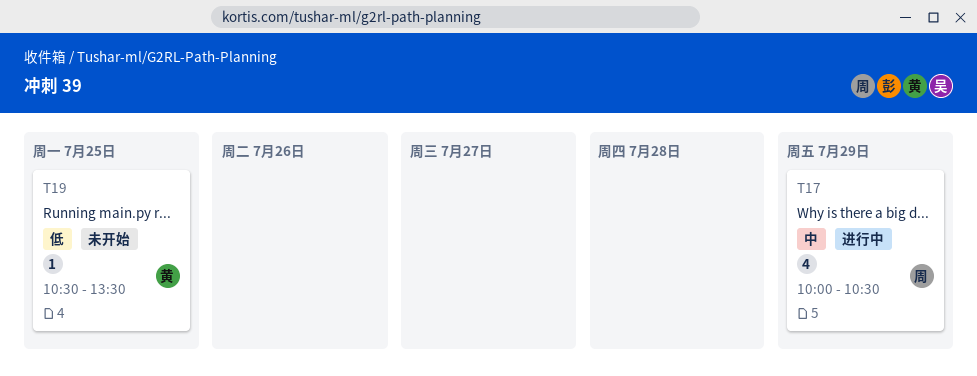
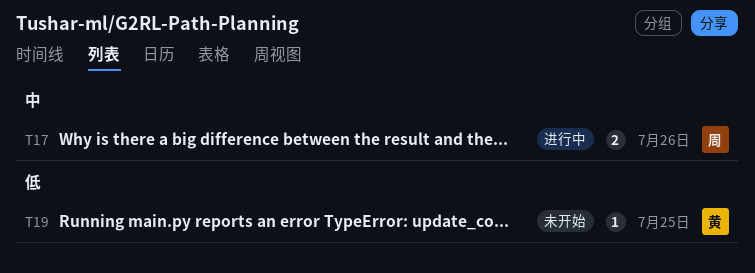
T17, estimate: 4 -> 2
T17, day: Jul 29 -> Jul 26

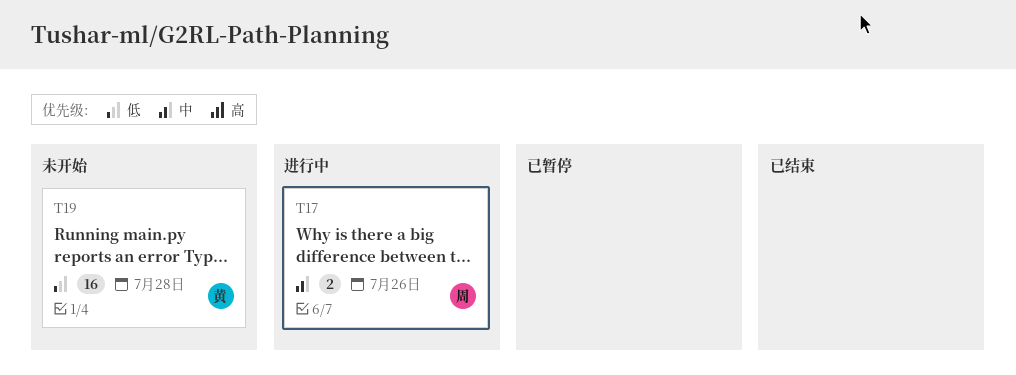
T19, estimate: 1 -> 16
T19, day: Jul 25 -> Jul 28

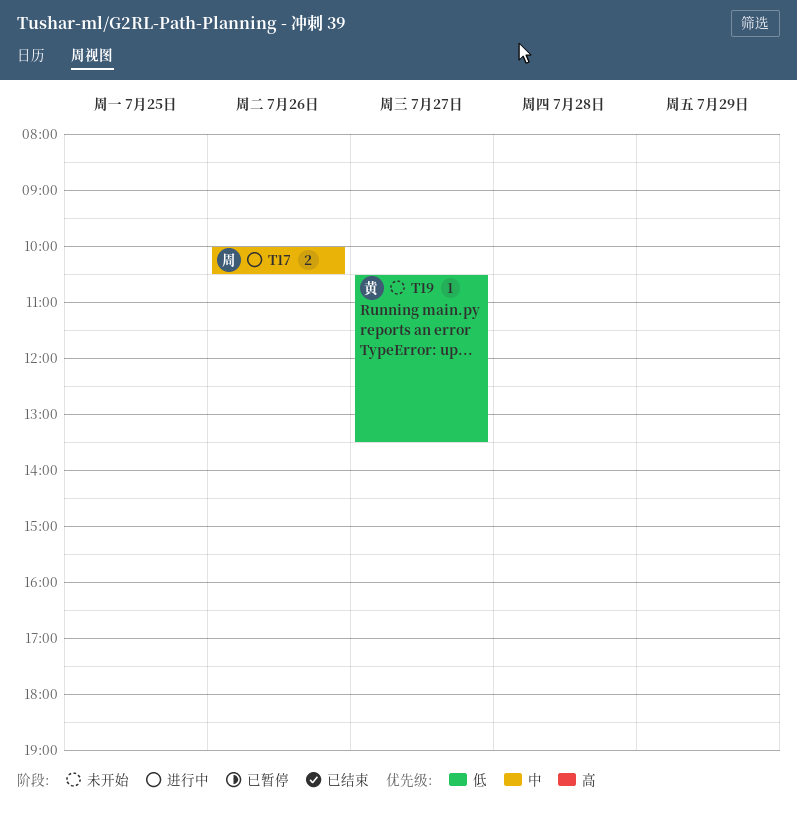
T19, estimate: 16 -> 1
T19, day: Jul 28 -> Jul 27

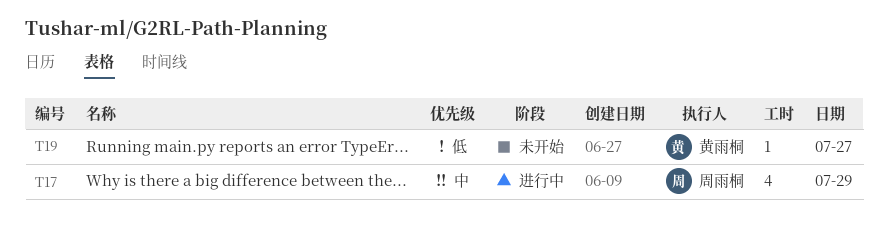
T17, estimate: 2 -> 4
T17, day: Jul 26 -> Jul 29

